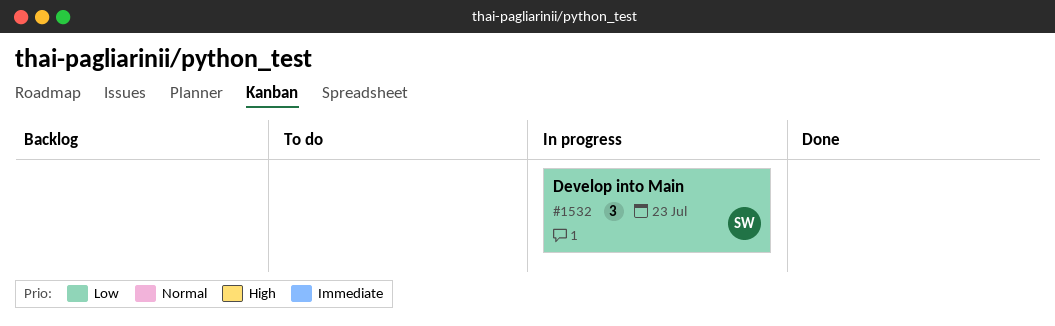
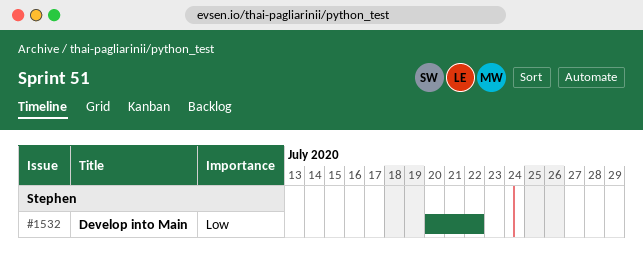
#1532, due: Jul 23 -> Jul 22

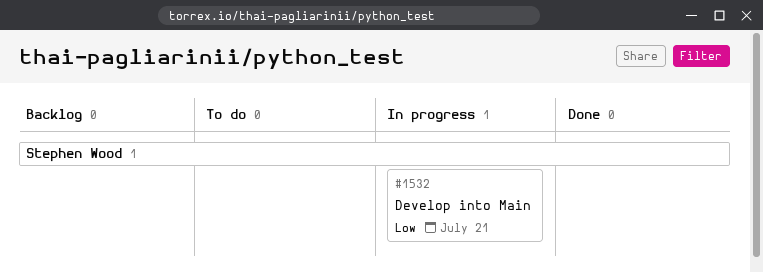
#1532, due: Jul 22 -> Jul 21

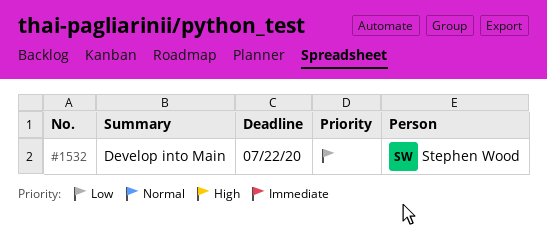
#1532, due: Jul 21 -> Jul 22

